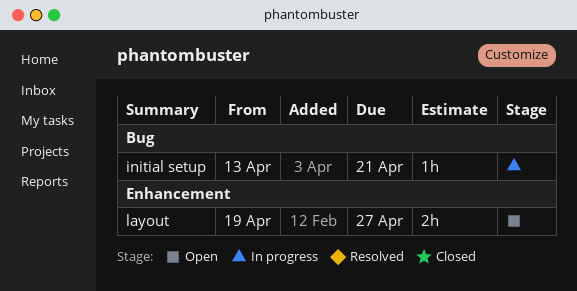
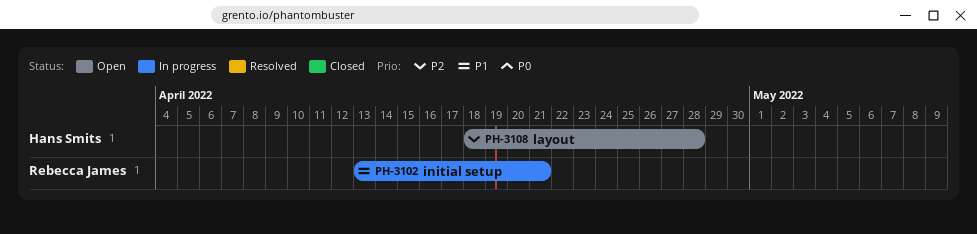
layout, start: Apr 19 -> Apr 18
layout, due: Apr 27 -> Apr 28

